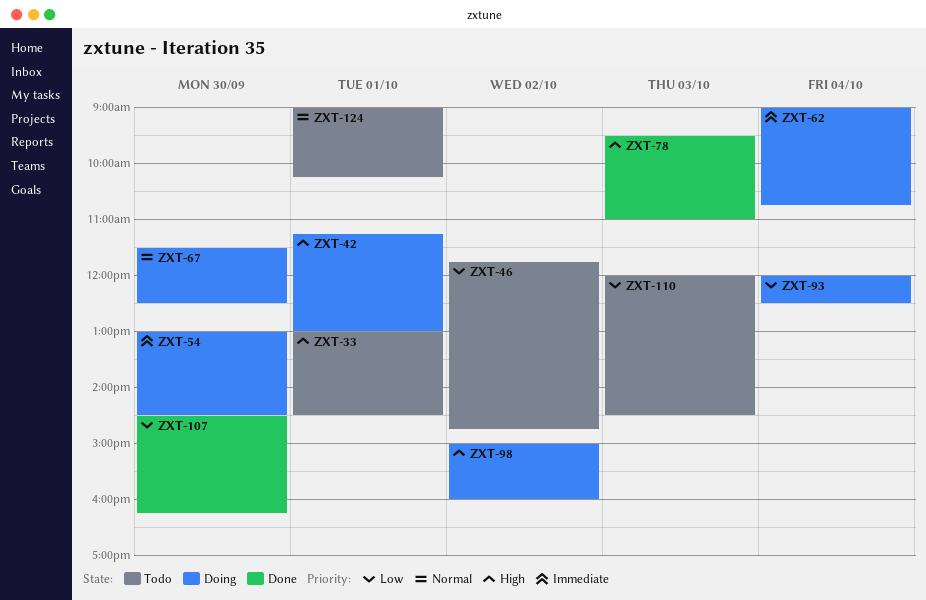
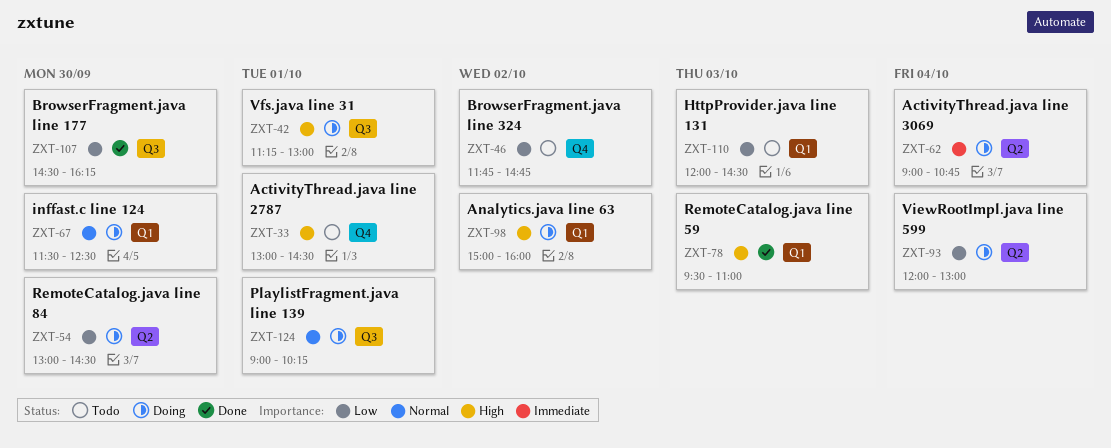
ZXT-54, priority: Immediate -> Low
ZXT-93, ends: 12:30 -> 13:00
ZXT-124, status: Todo -> Doing

